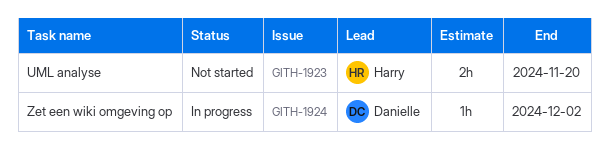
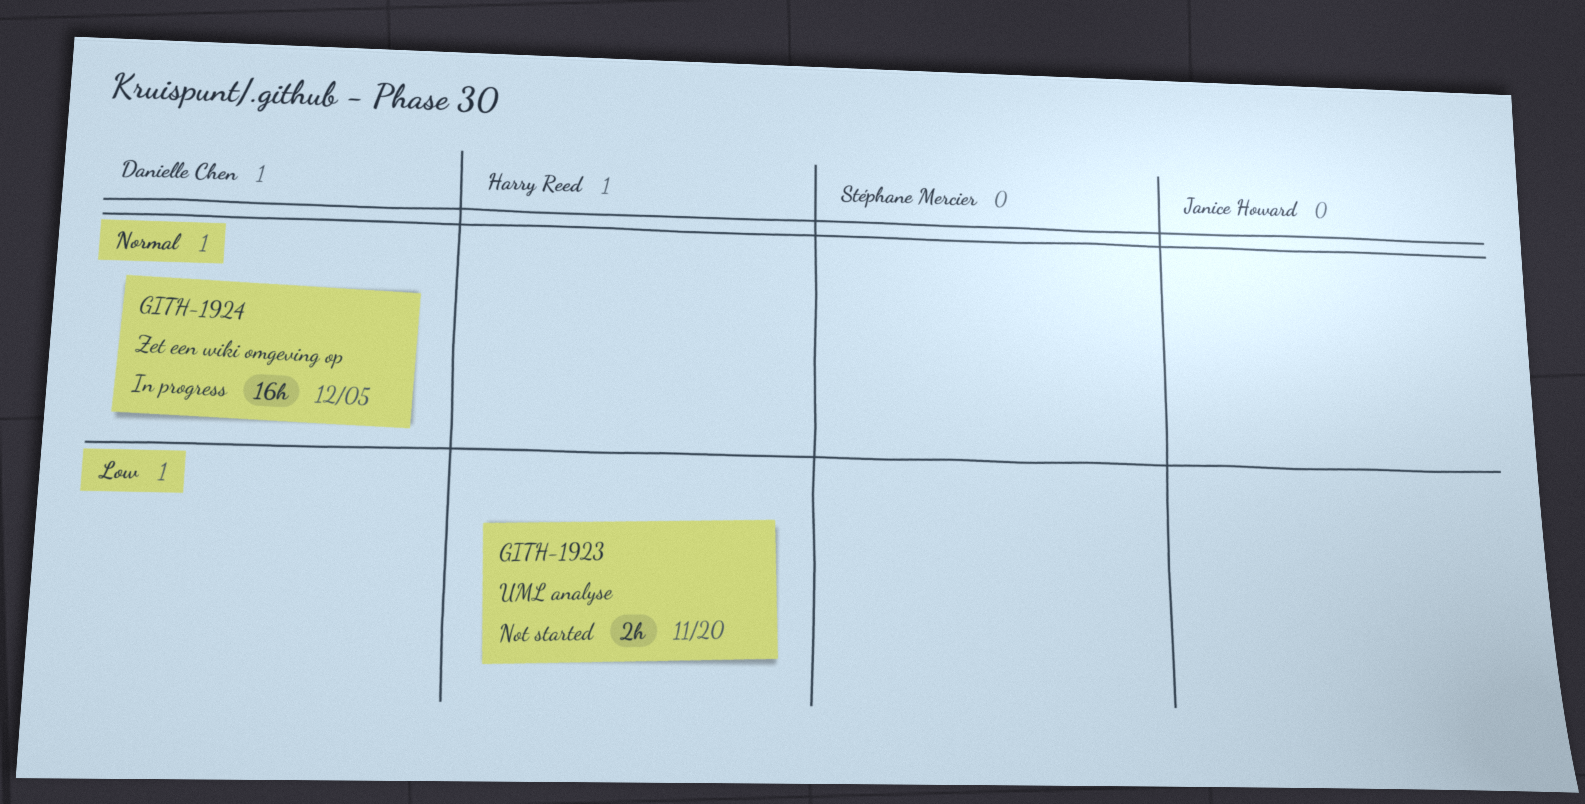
GITH-1924, estimate: 1h -> 16h
GITH-1924, due: Dec 2 -> Dec 5

